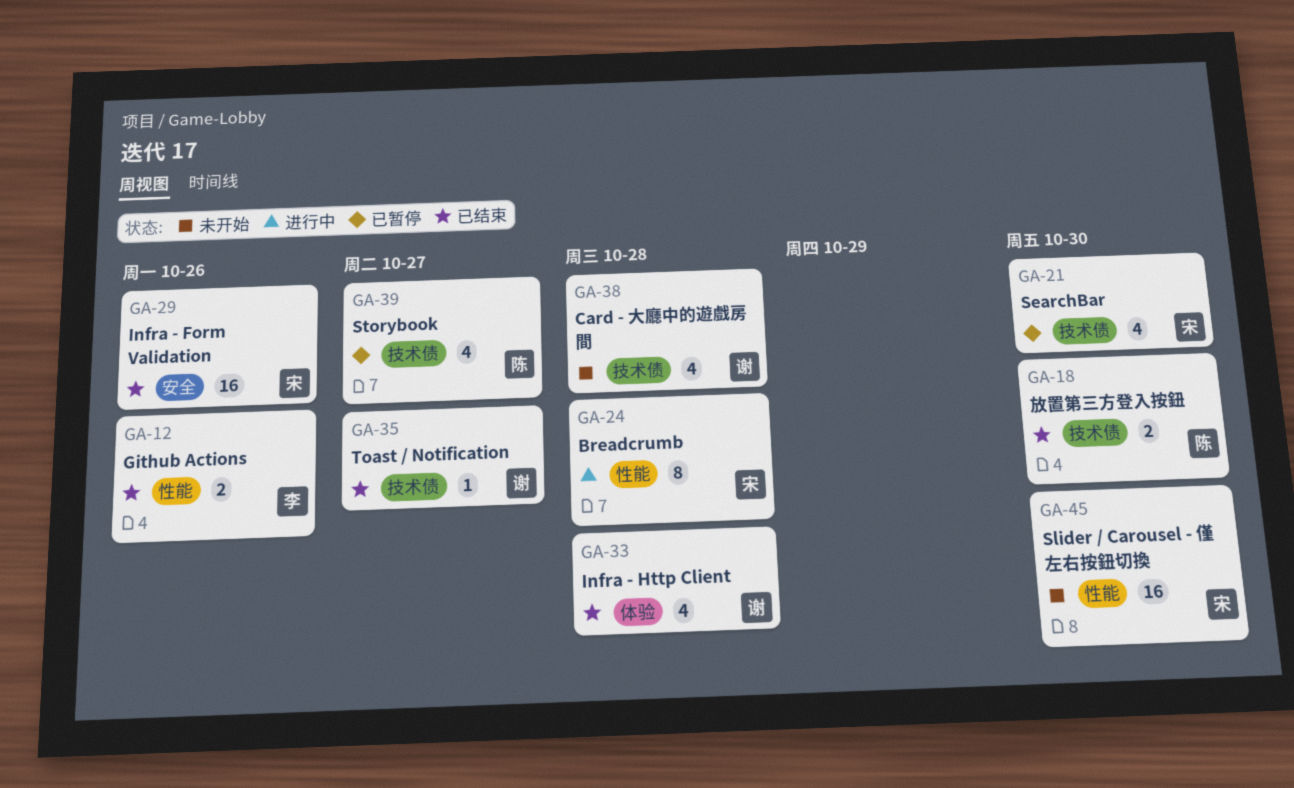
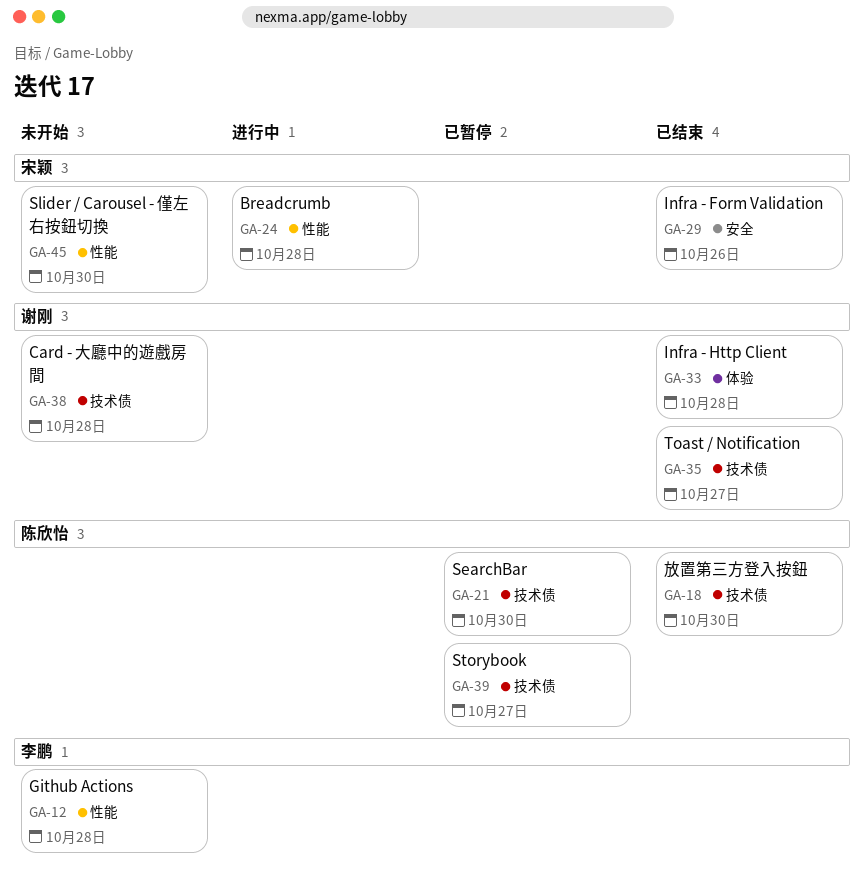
GA-12, status: 已结束 -> 未开始
GA-12, due: Oct 26 -> Oct 28
GA-21, owner: 宋颖 -> 陈欣怡

